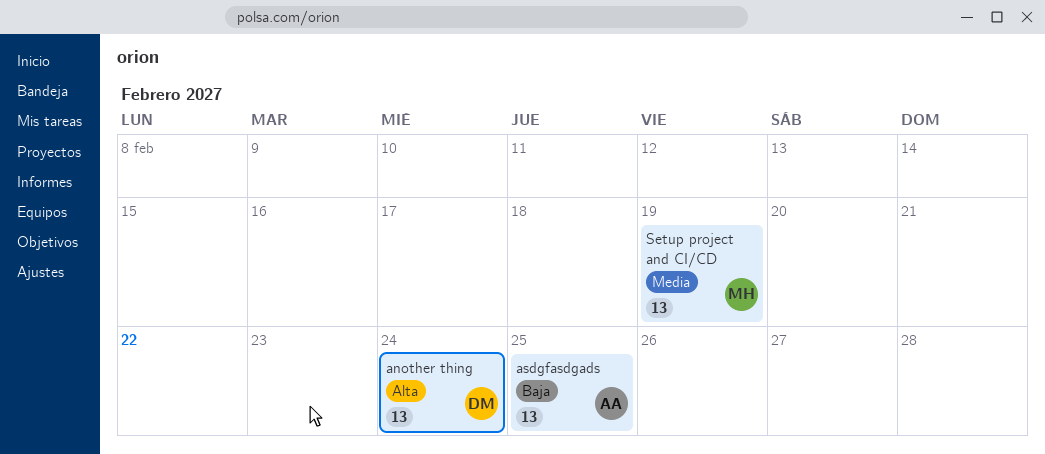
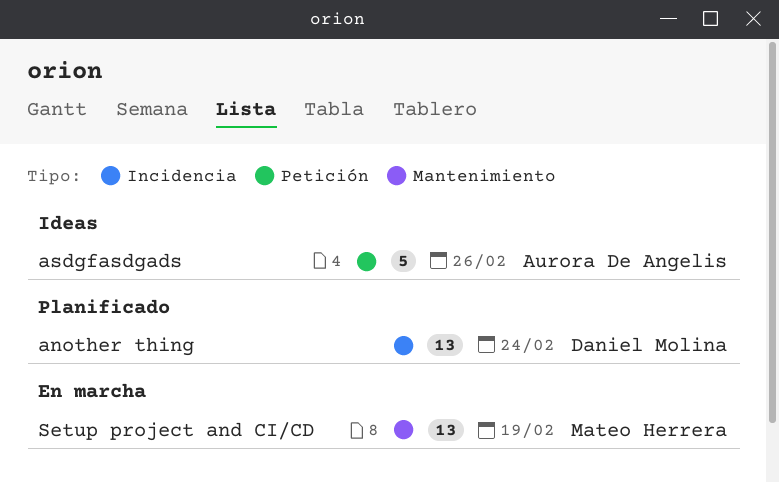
asdgfasdgads, estimate: 13 -> 5
asdgfasdgads, due: Feb 25 -> Feb 26

